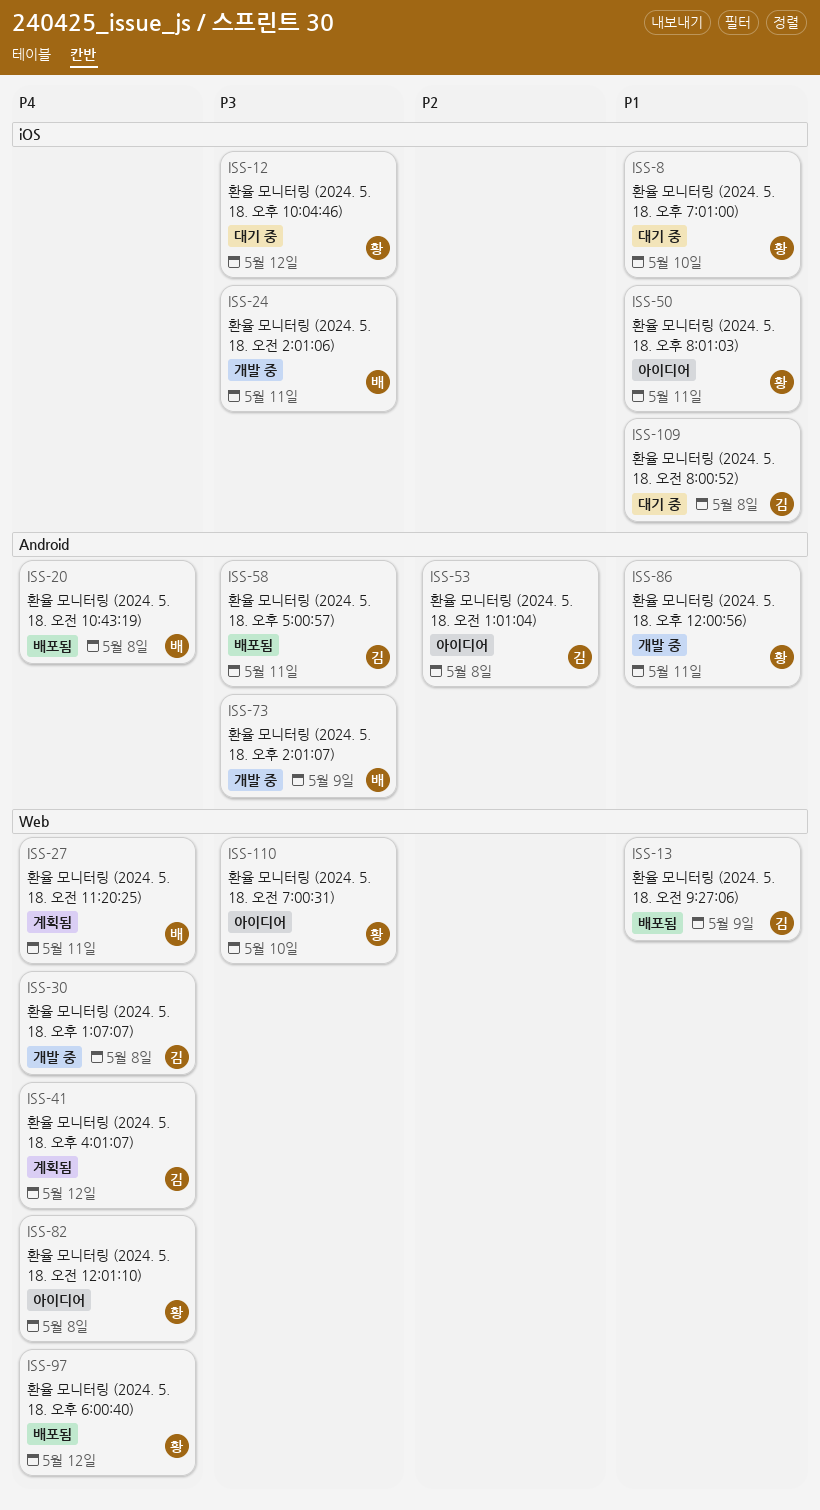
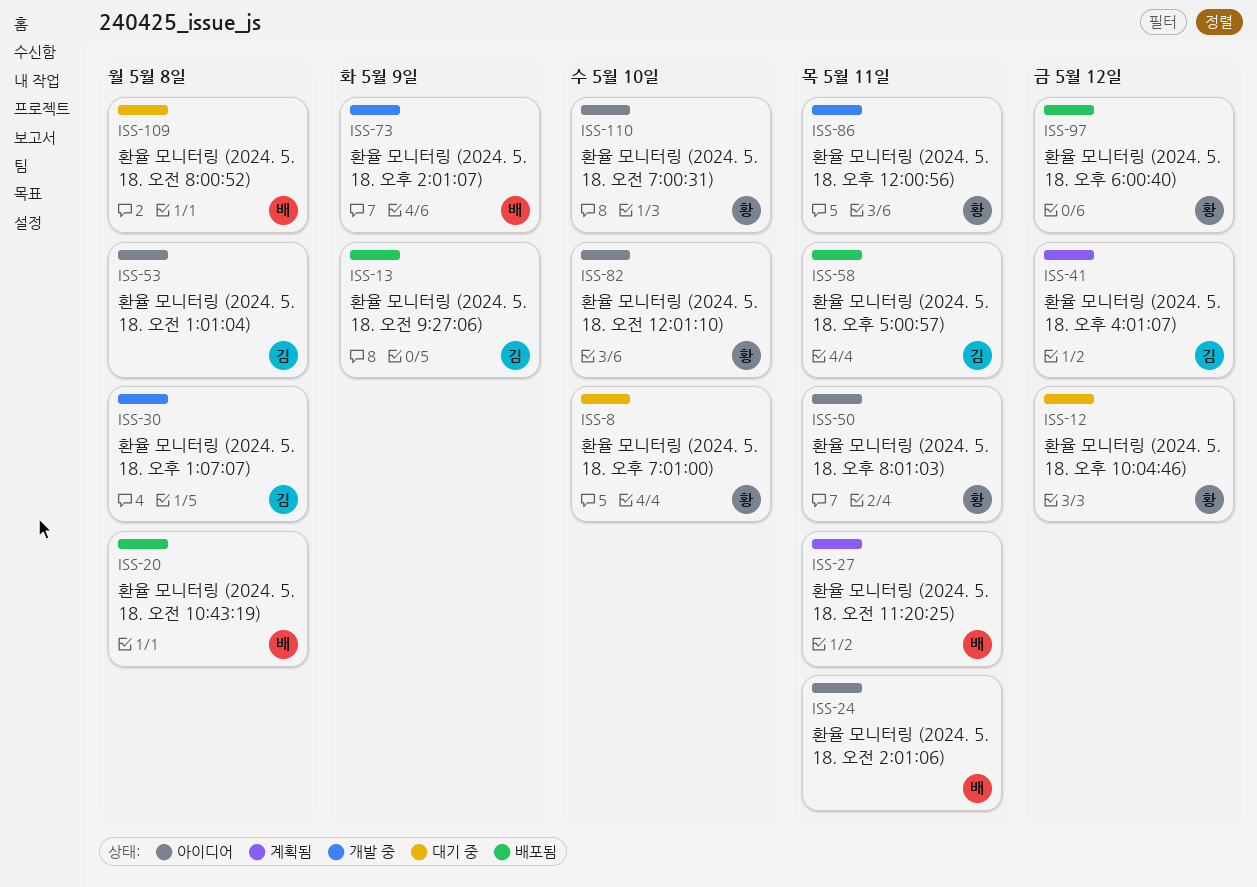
ISS-24, status: 개발 중 -> 아이디어
ISS-82, due: May 8 -> May 10
ISS-109, owner: 김 -> 배

